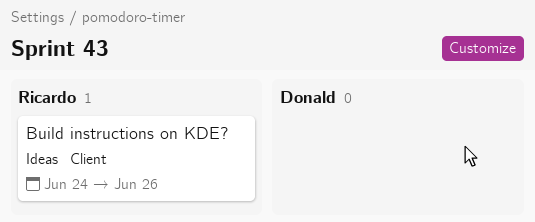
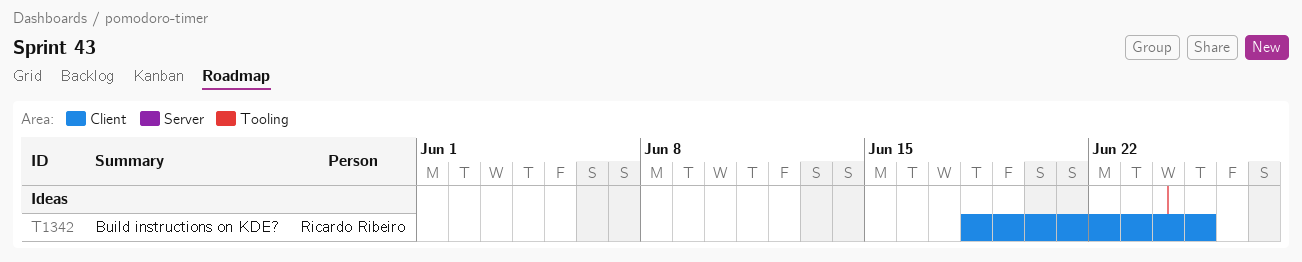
Build instructions on KDE?, start: Jun 24 -> Jun 18
Build instructions on KDE?, due: Jun 26 -> Jun 25

